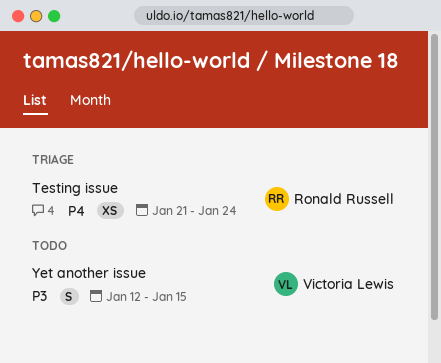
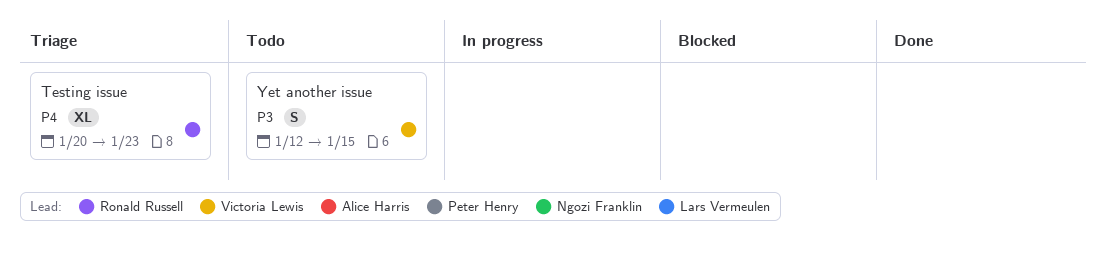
Testing issue, estimate: XS -> XL
Testing issue, start: Jan 21 -> Jan 20
Testing issue, due: Jan 24 -> Jan 23

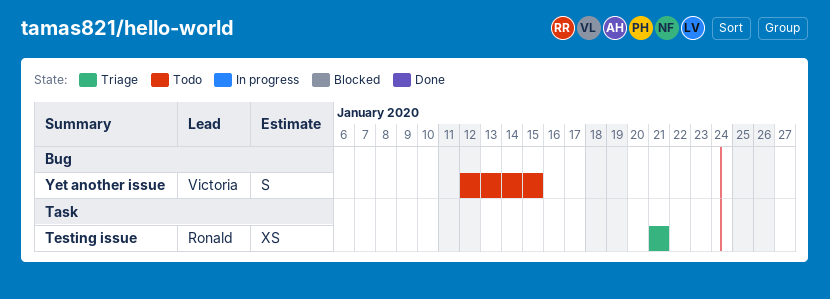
Testing issue, estimate: XL -> XS
Testing issue, start: Jan 20 -> Jan 21
Testing issue, due: Jan 23 -> Jan 21

